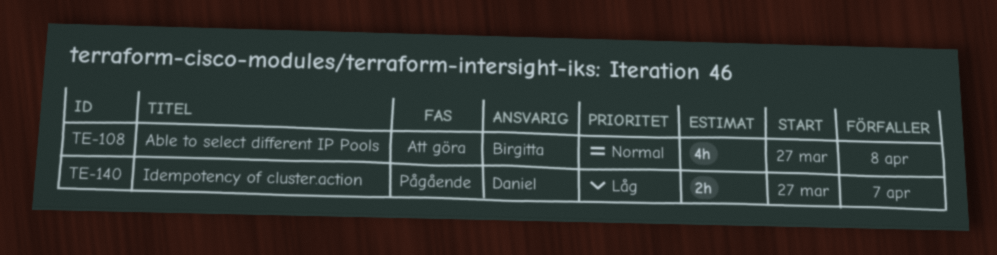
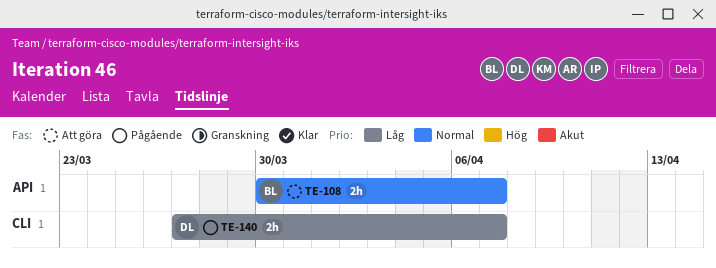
TE-108, estimate: 4h -> 2h
TE-108, start: Mar 27 -> Mar 30
TE-108, due: Apr 8 -> Apr 7

